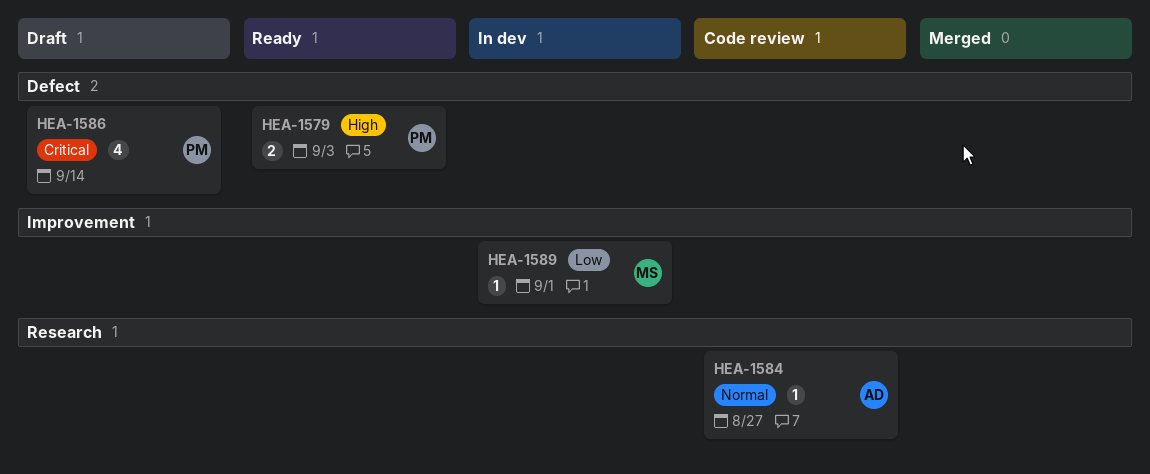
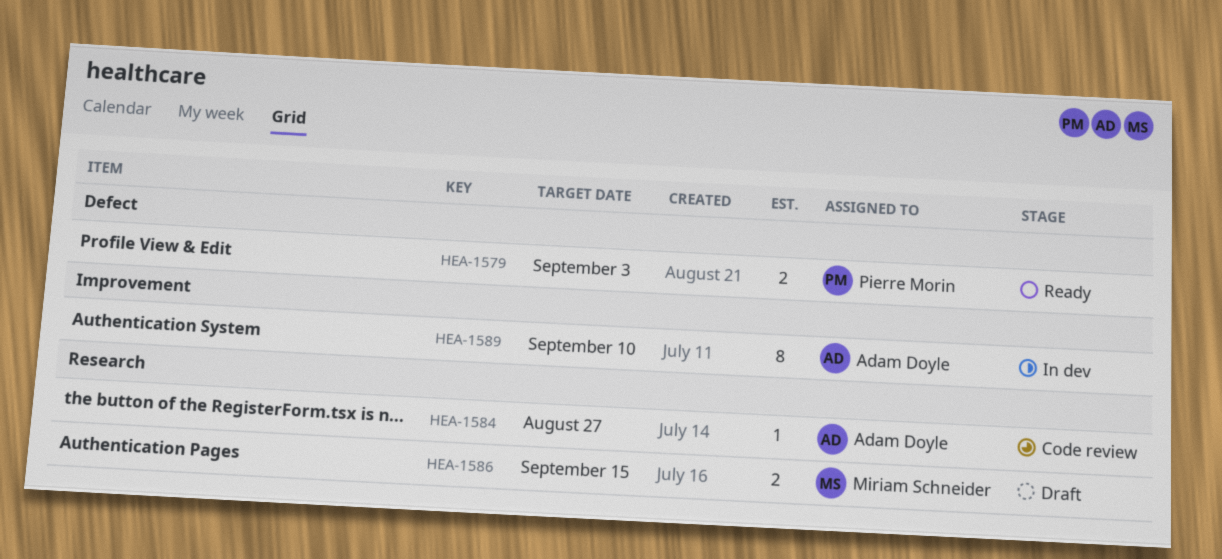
HEA-1586, owner: Pierre Morin -> Miriam Schneider
HEA-1586, label: Defect -> Research
HEA-1586, estimate: 4 -> 2
HEA-1586, due: Sep 14 -> Sep 15
HEA-1589, owner: Miriam Schneider -> Adam Doyle
HEA-1589, estimate: 1 -> 8
HEA-1589, due: Sep 1 -> Sep 10

